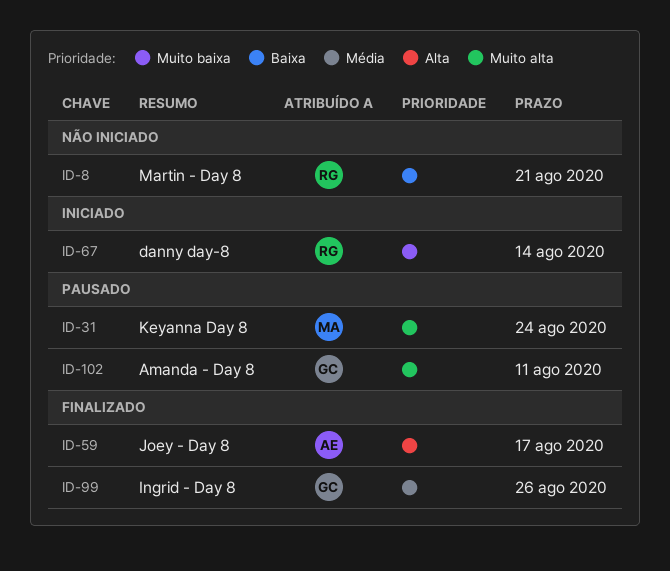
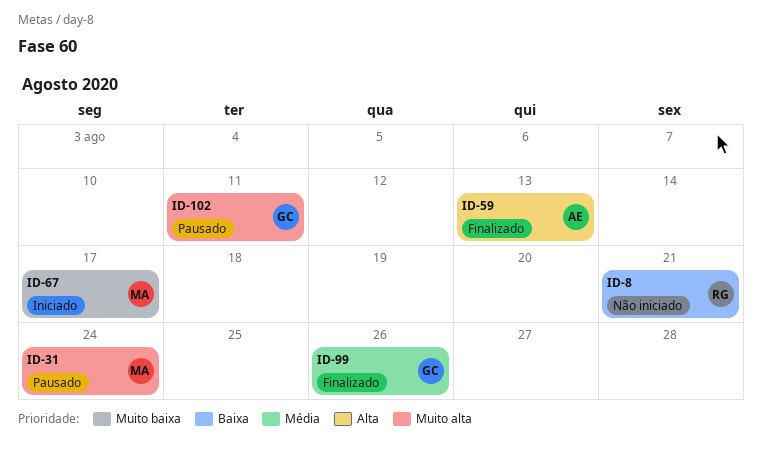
ID-59, due: Aug 17 -> Aug 13
ID-67, owner: RG -> MA
ID-67, due: Aug 14 -> Aug 17

